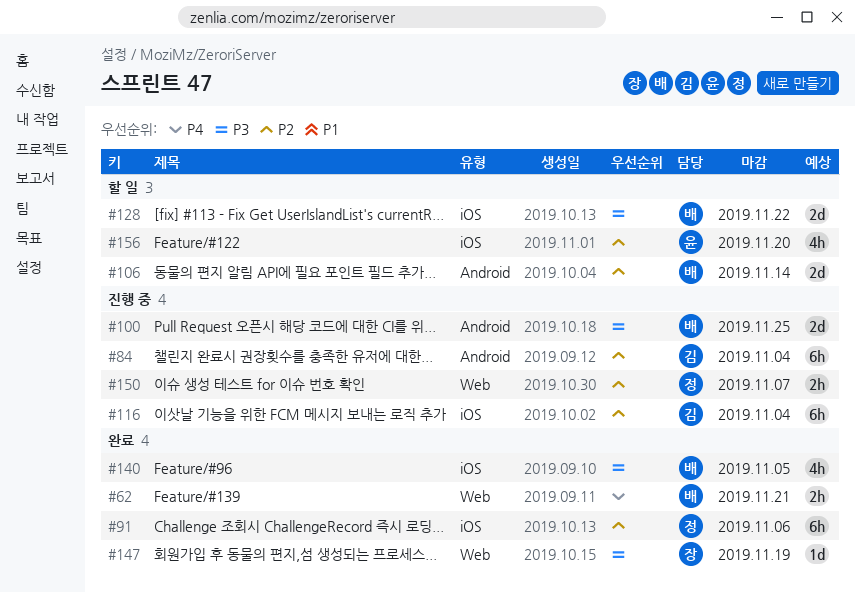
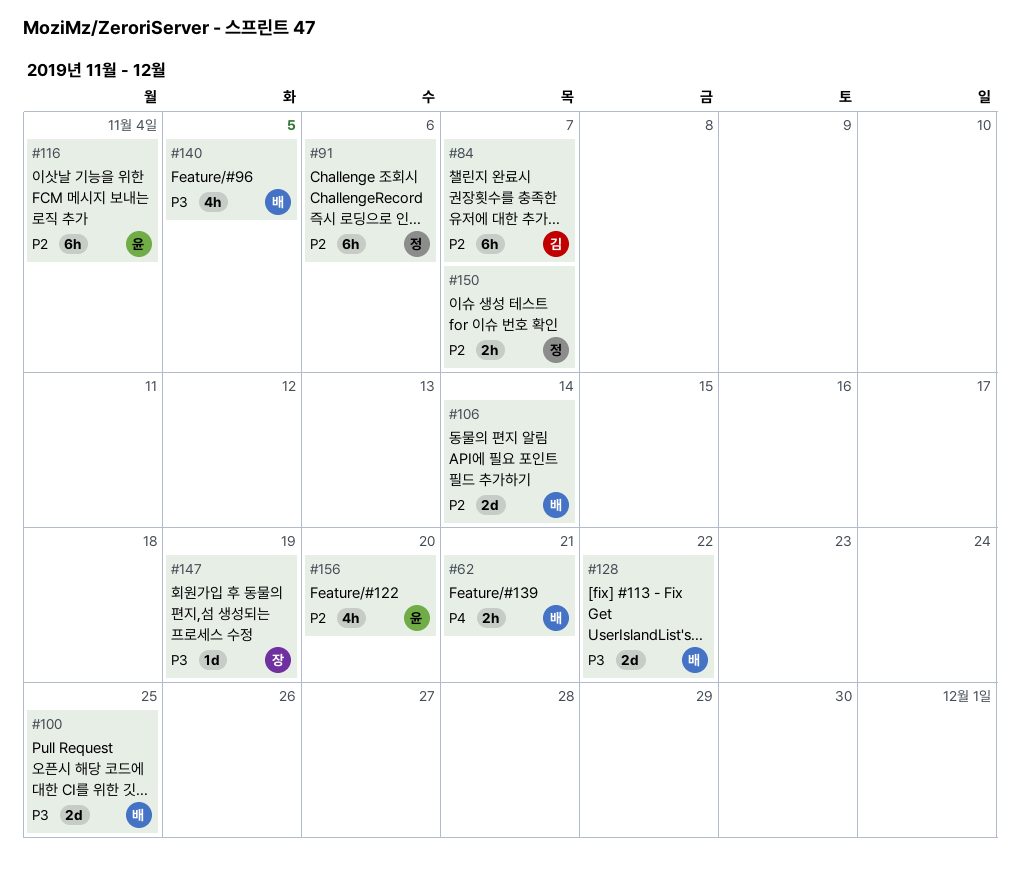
#84, due: Nov 4 -> Nov 7
#116, owner: 김 -> 윤

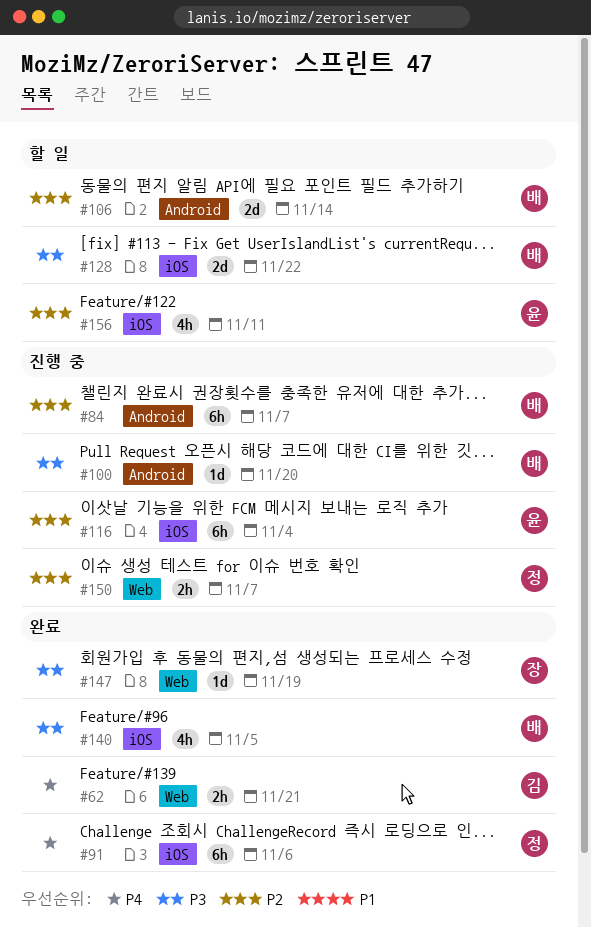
#62, owner: 배 -> 김
#84, owner: 김 -> 배
#91, priority: P2 -> P4
#100, estimate: 2d -> 1d
#100, due: Nov 25 -> Nov 20
#156, due: Nov 20 -> Nov 11

